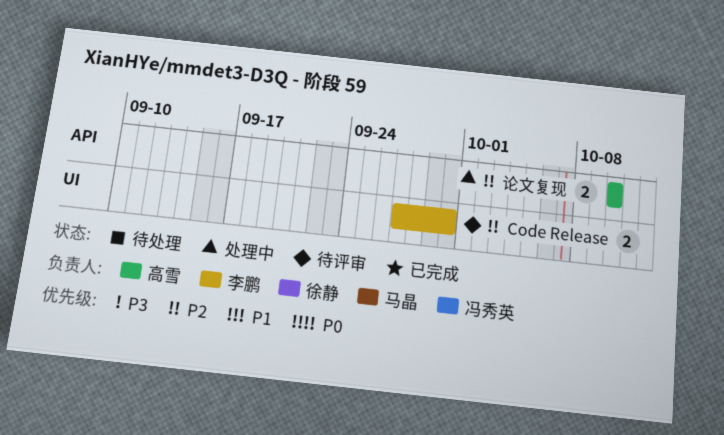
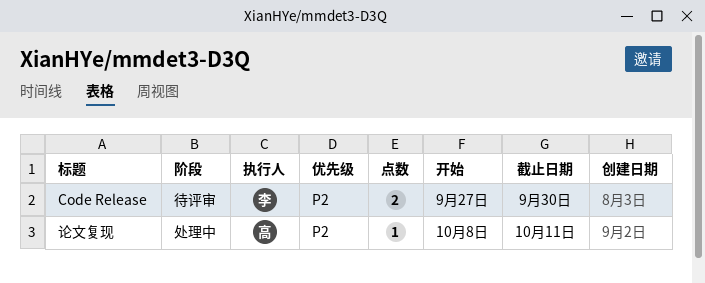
论文复现, estimate: 2 -> 1
论文复现, start: Oct 10 -> Oct 8
论文复现, due: Oct 10 -> Oct 11

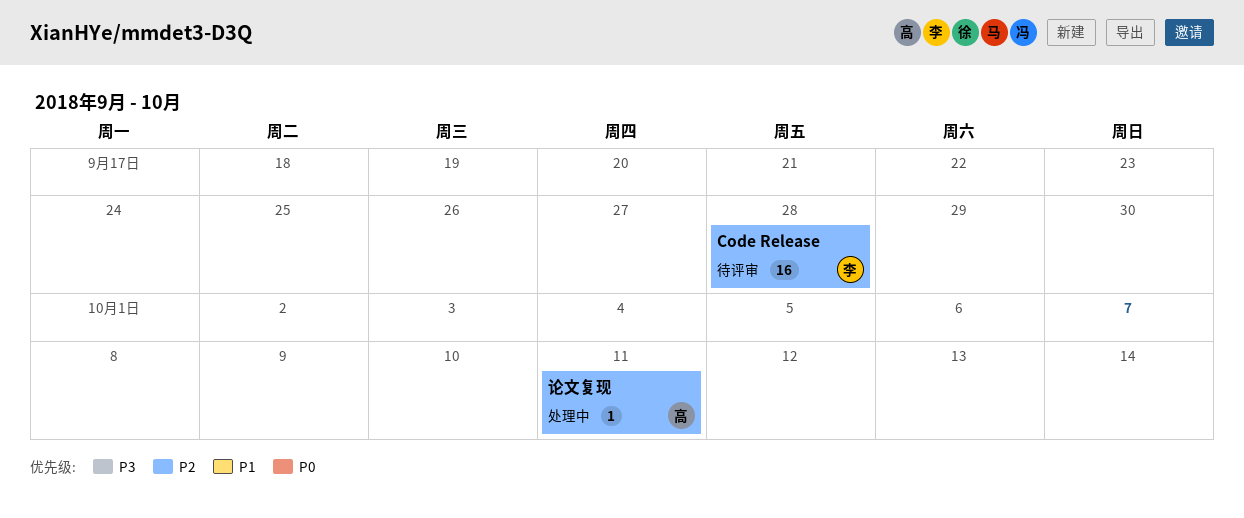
Code Release, estimate: 2 -> 16
Code Release, due: Sep 30 -> Sep 28

